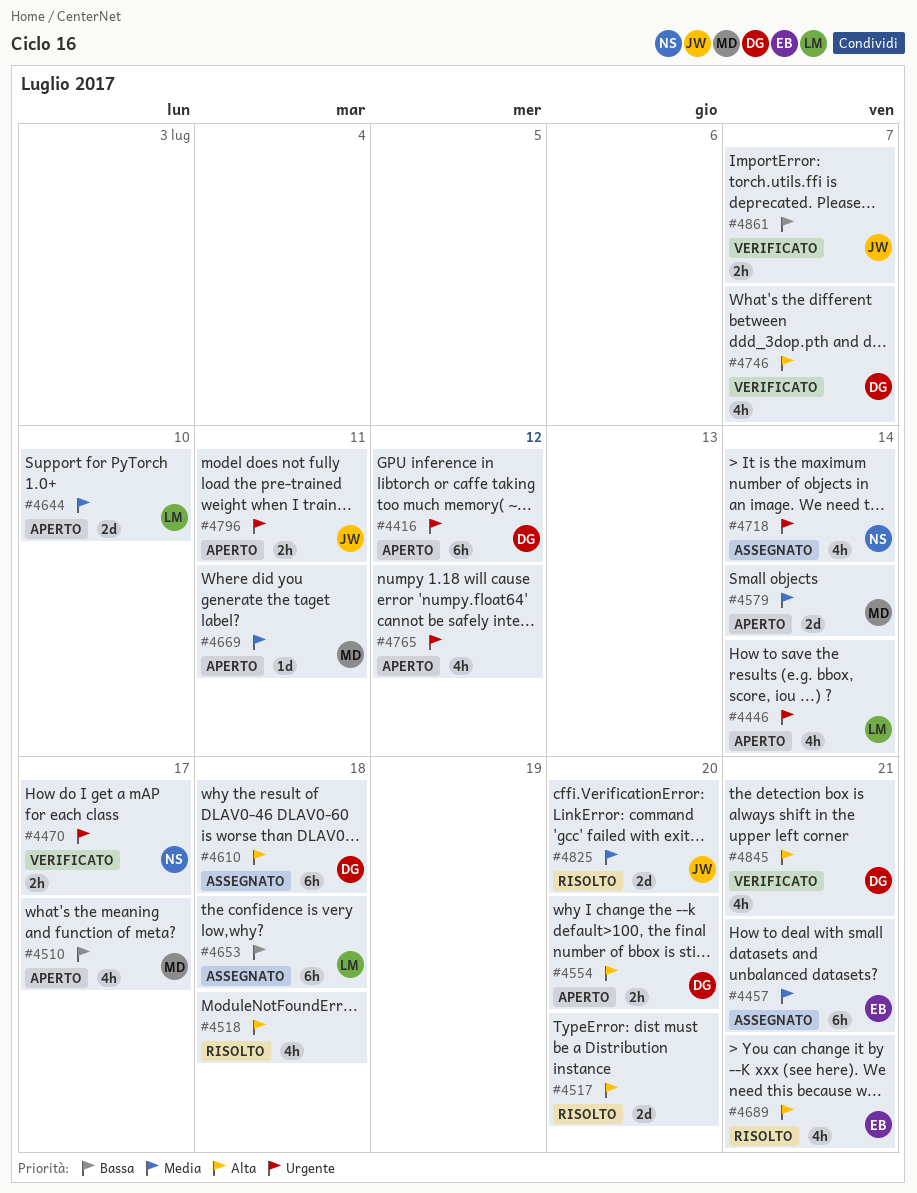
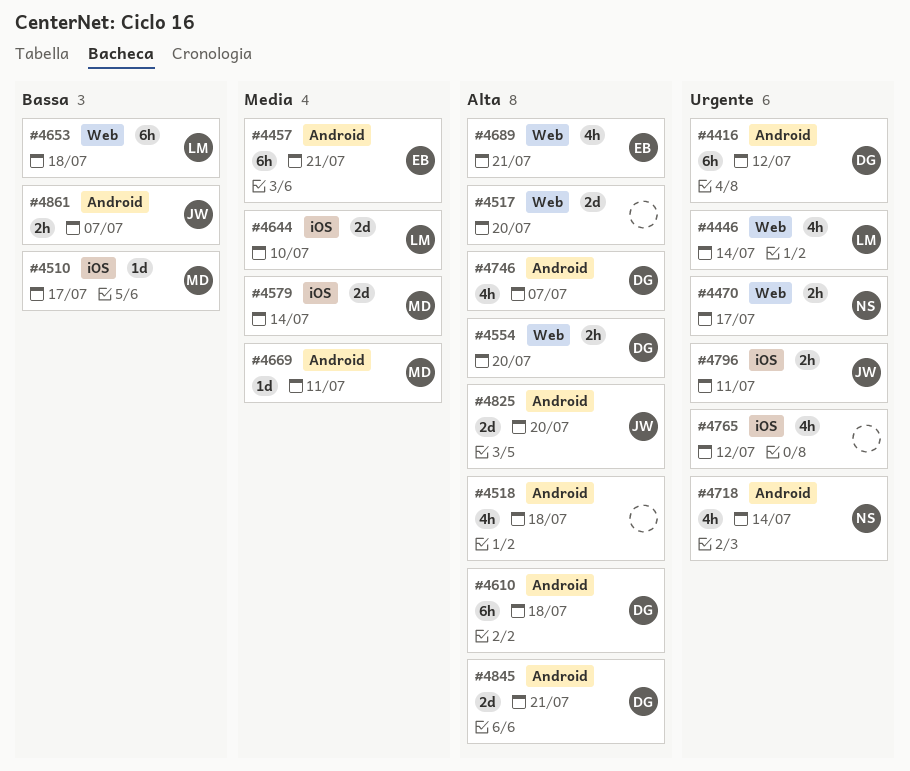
#4510, estimate: 4h -> 1d
#4825, priority: Media -> Alta
#4845, estimate: 4h -> 2d

